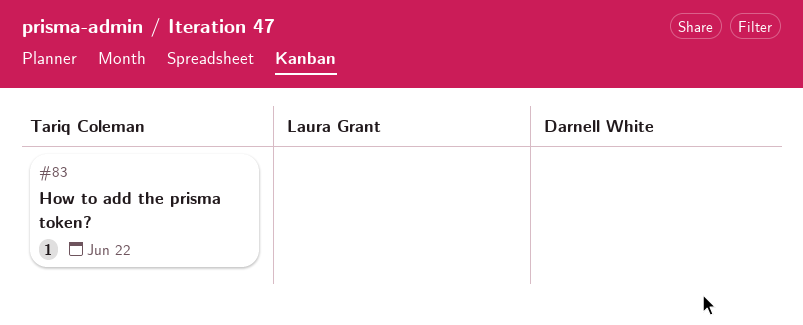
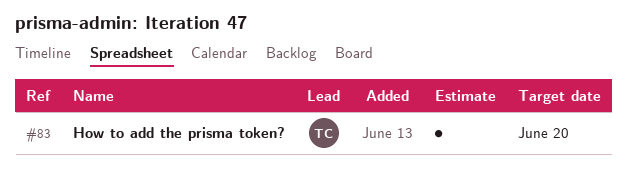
#83, due: Jun 22 -> Jun 20

